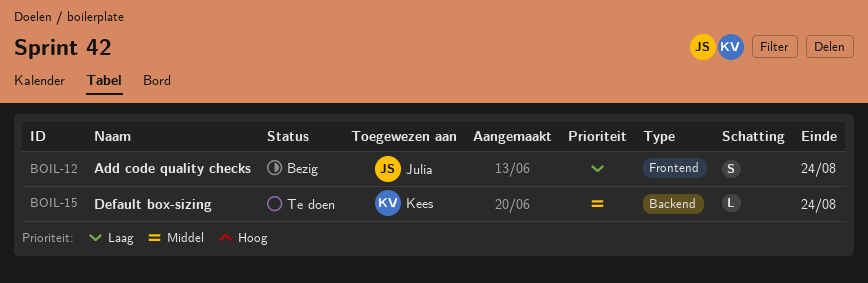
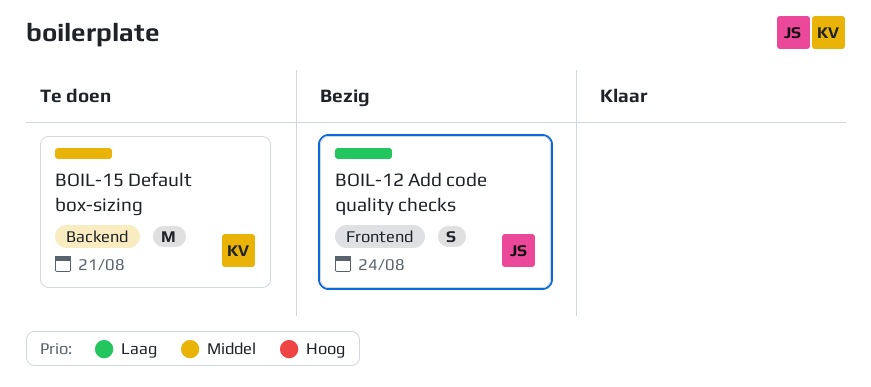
BOIL-15, estimate: L -> M
BOIL-15, due: Aug 24 -> Aug 21

